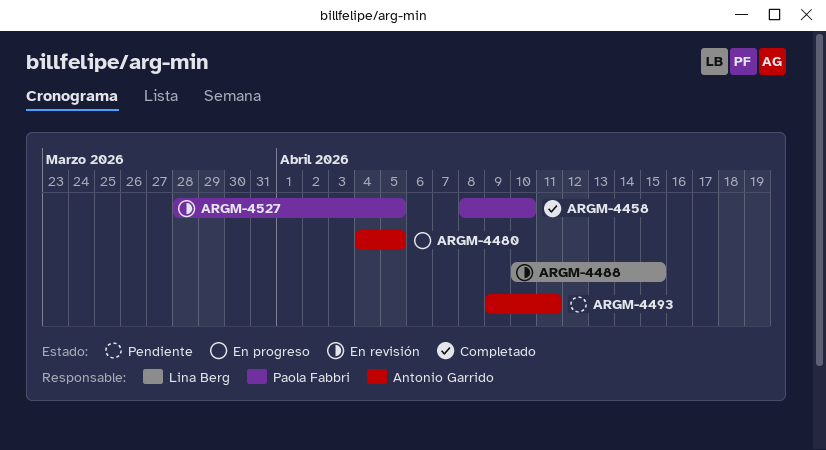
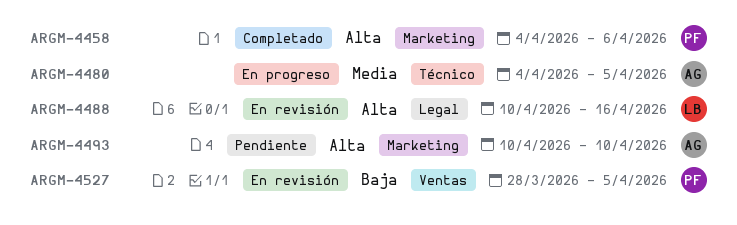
ARGM-4458, start: Apr 8 -> Apr 4
ARGM-4458, due: Apr 10 -> Apr 6
ARGM-4488, due: Apr 15 -> Apr 16
ARGM-4493, start: Apr 9 -> Apr 10
ARGM-4493, due: Apr 11 -> Apr 10

